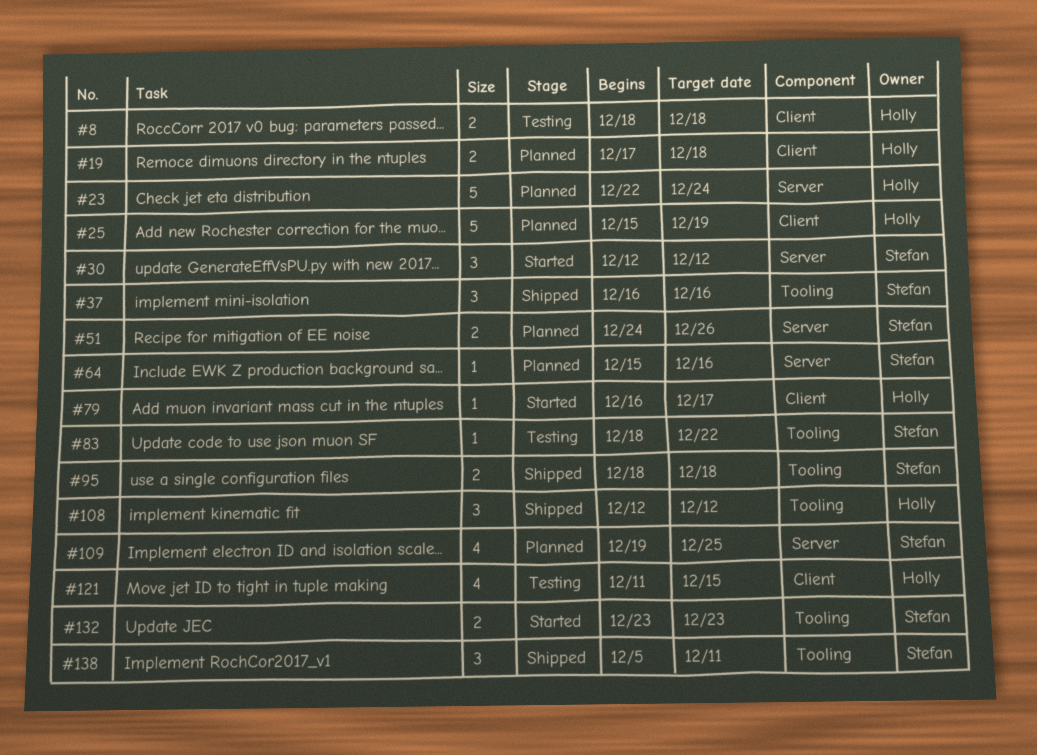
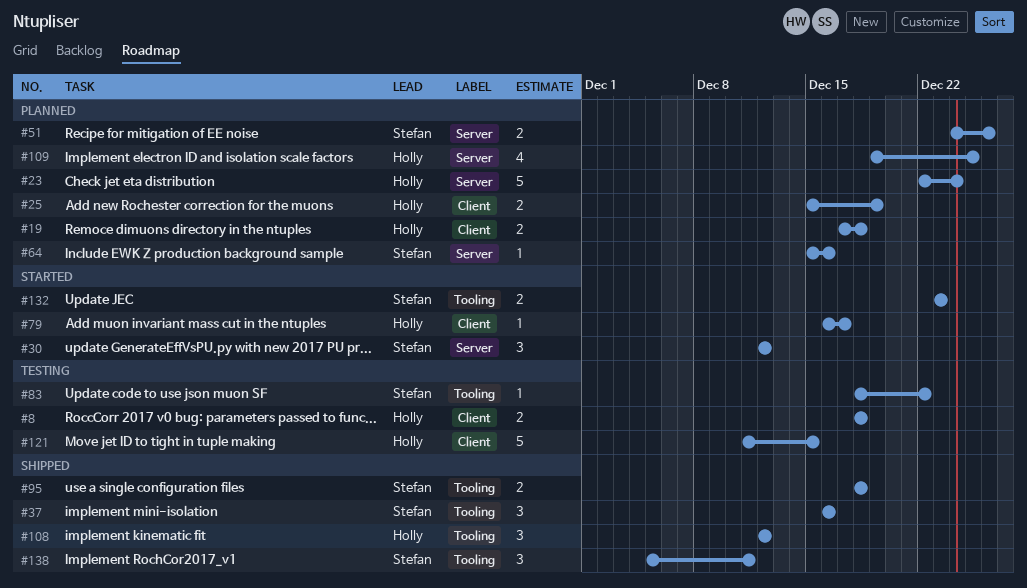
#25, estimate: 5 -> 2
#109, owner: Stefan -> Holly
#121, estimate: 4 -> 5

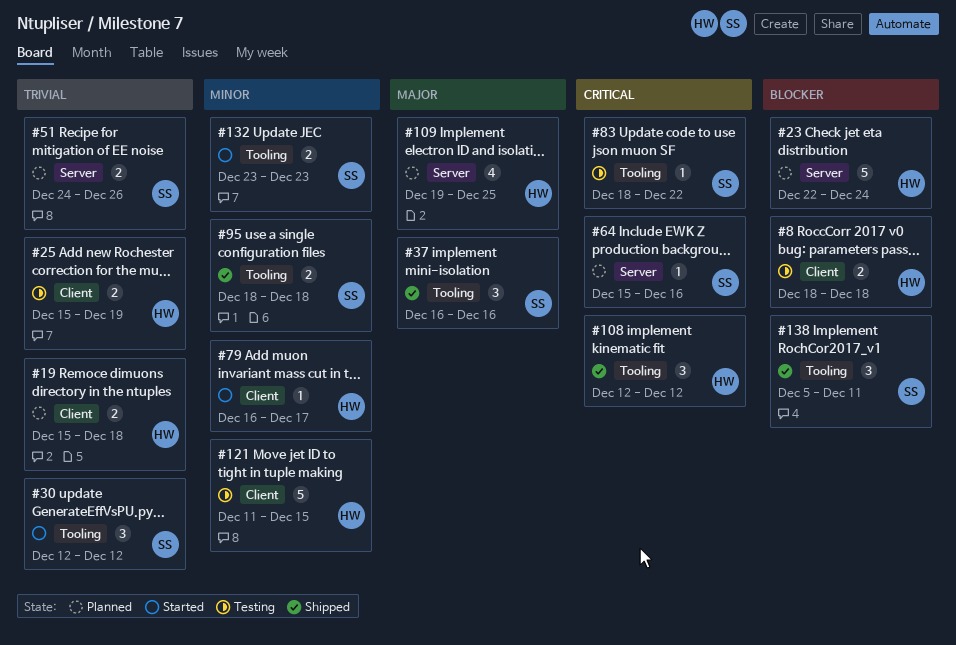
#19, start: Dec 17 -> Dec 15
#25, status: Planned -> Testing
#30, label: Server -> Tooling

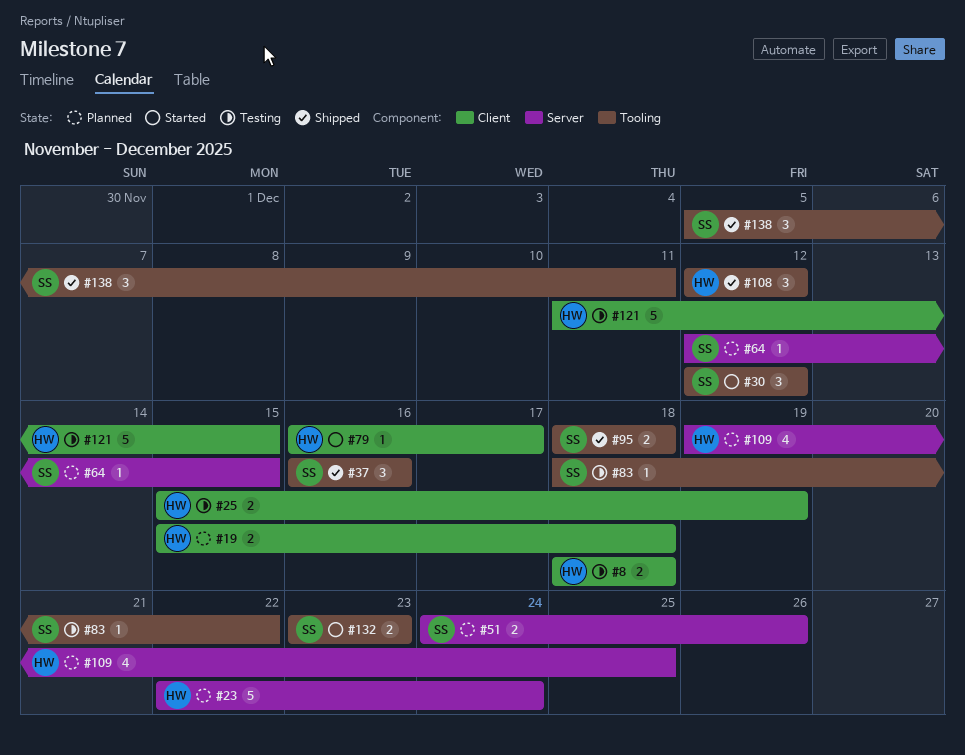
#64, start: Dec 15 -> Dec 12
#64, due: Dec 16 -> Dec 15

